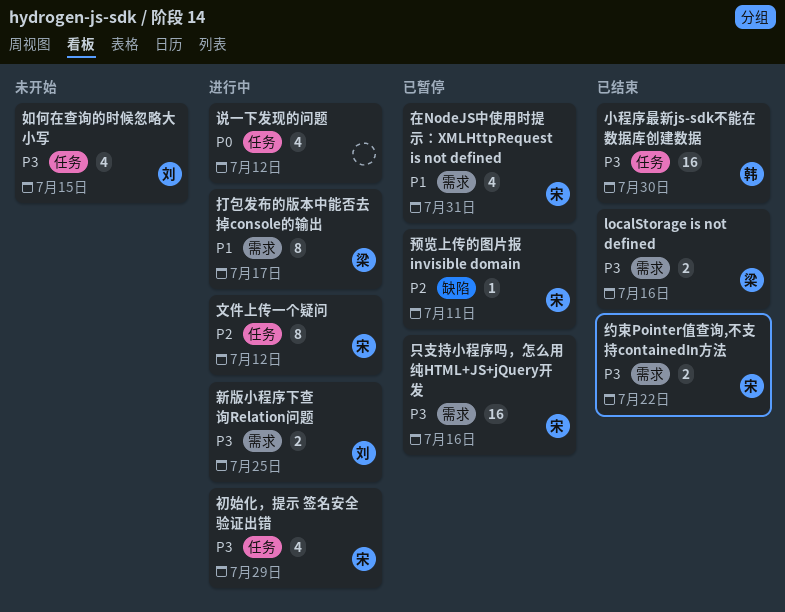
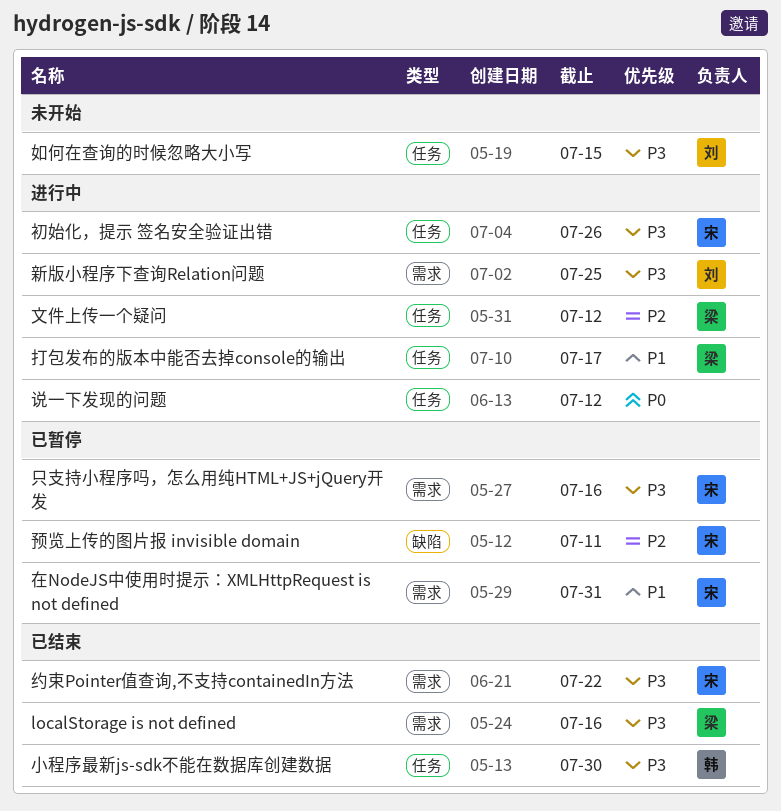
初始化，提示 签名安全验证出错, due: Jul 29 -> Jul 26
打包发布的版本中能否去掉console的输出, label: 需求 -> 任务
文件上传一个疑问, owner: 宋 -> 梁

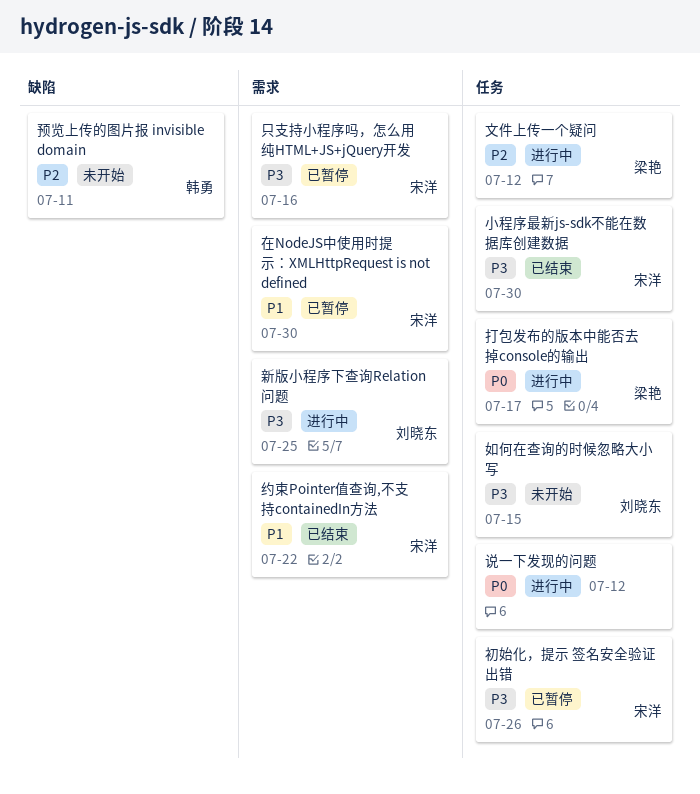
localStorage is not defined: present -> none
初始化，提示 签名安全验证出错, status: 进行中 -> 已暂停
在NodeJS中使用时提示：XMLHttpRequest is not defined, due: Jul 31 -> Jul 30
小程序最新js-sdk不能在数据库创建数据, owner: 韩勇 -> 宋洋
打包发布的版本中能否去掉console的输出, priority: P1 -> P0
约束Pointer值查询,不支持containedIn方法, priority: P3 -> P1
预览上传的图片报 invisible domain, status: 已暂停 -> 未开始
预览上传的图片报 invisible domain, owner: 宋洋 -> 韩勇

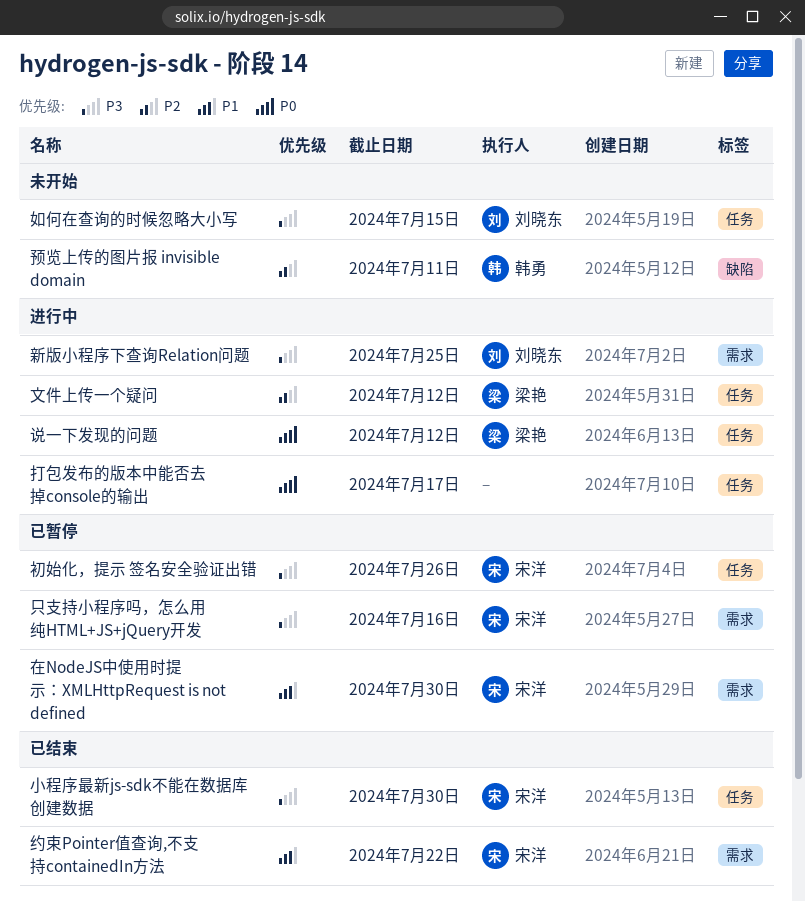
打包发布的版本中能否去掉console的输出, owner: 梁艳 -> none
说一下发现的问题, owner: none -> 梁艳

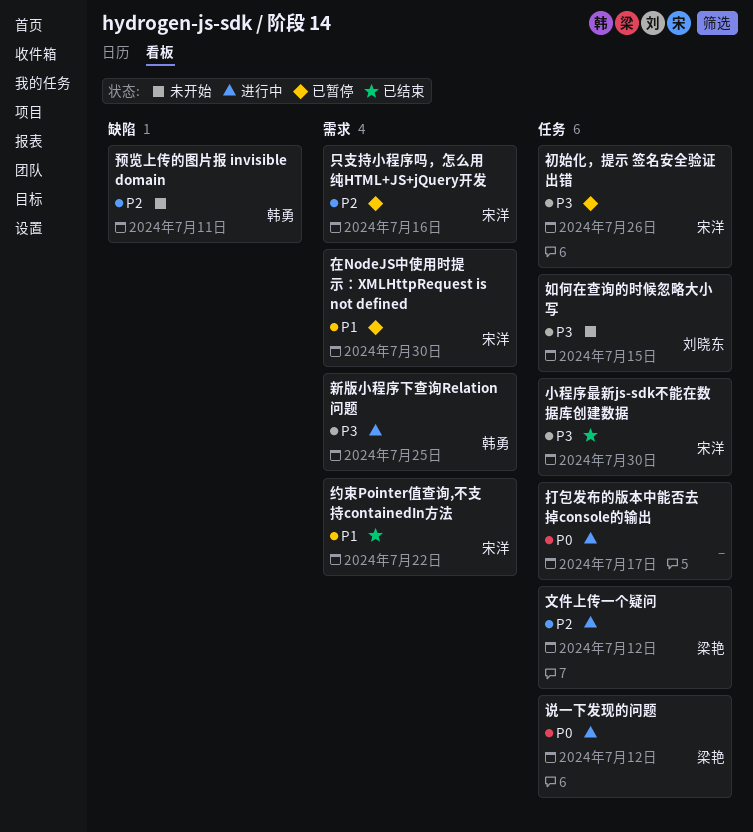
只支持小程序吗，怎么用纯HTML+JS+jQuery开发, priority: P3 -> P2
新版小程序下查询Relation问题, owner: 刘晓东 -> 韩勇

